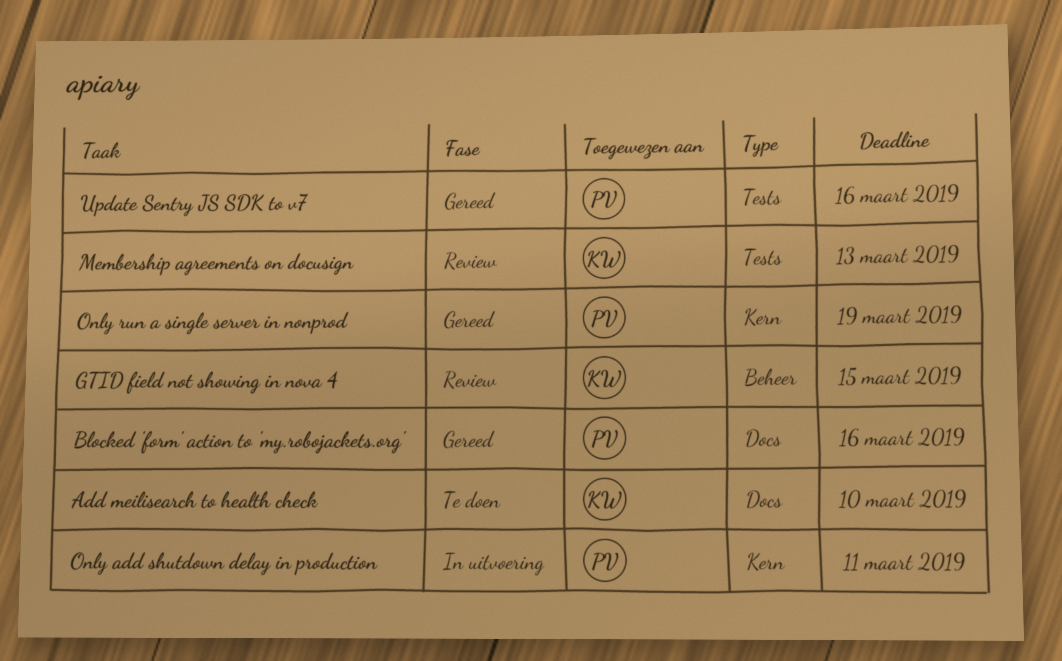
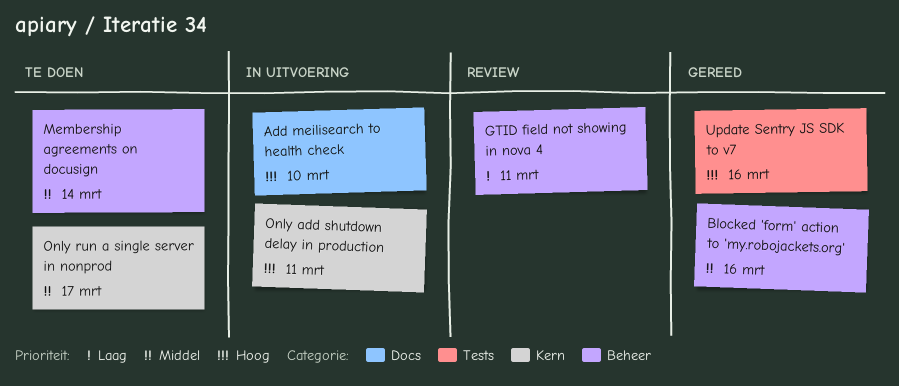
Add meilisearch to health check, status: Te doen -> In uitvoering
Blocked 'form' action to 'my.robojackets.org', label: Docs -> Beheer
GTID field not showing in nova 4, due: Mar 15 -> Mar 11
Membership agreements on docusign, status: Review -> Te doen
Membership agreements on docusign, label: Tests -> Beheer
Membership agreements on docusign, due: Mar 13 -> Mar 14
Only run a single server in nonprod, status: Gereed -> Te doen
Only run a single server in nonprod, due: Mar 19 -> Mar 17

